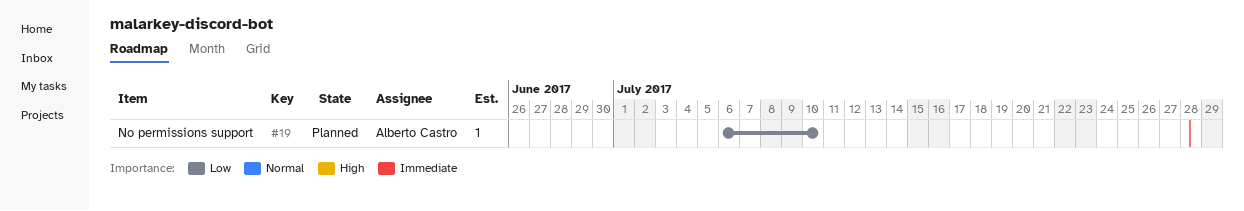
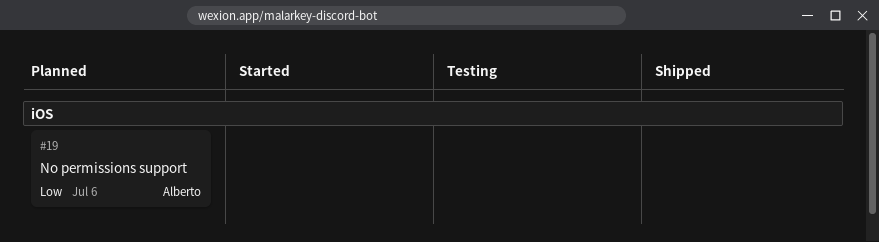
#19, due: Jul 10 -> Jul 6

